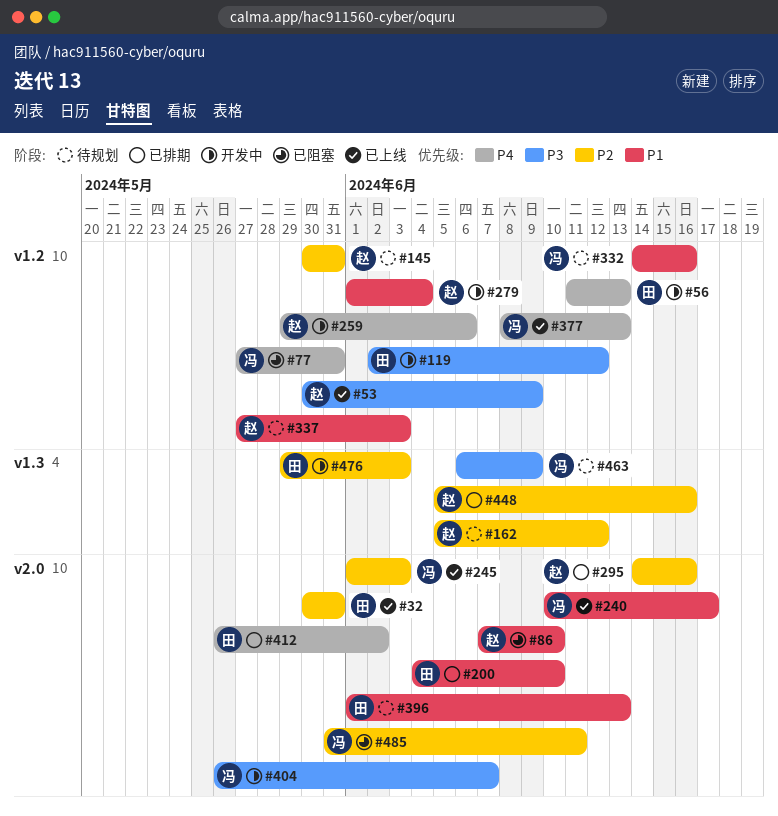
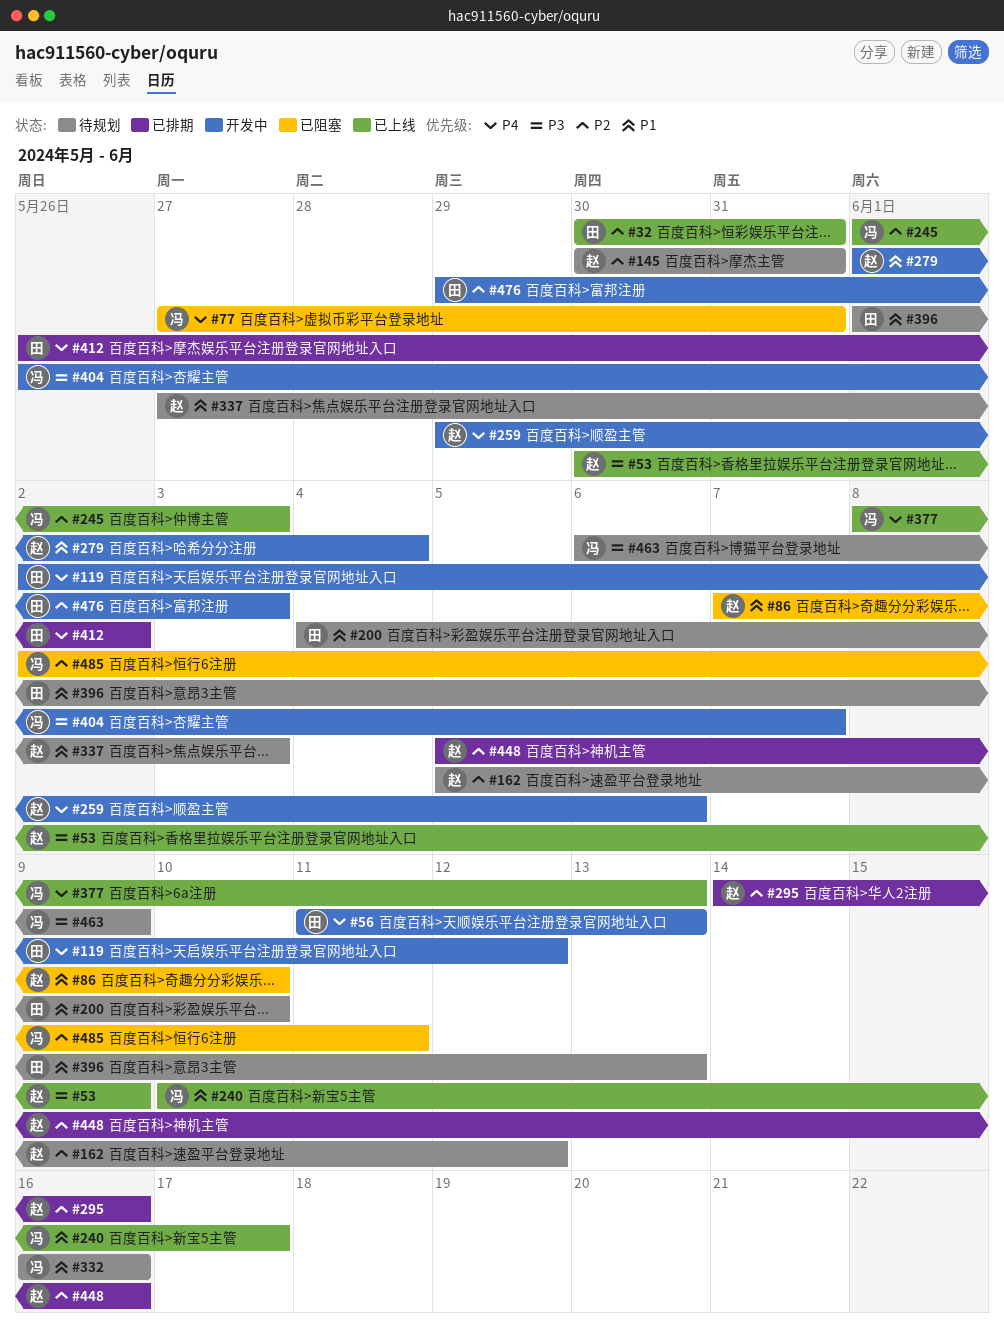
#119, priority: P3 -> P4
#200, status: 已排期 -> 待规划
#332, start: Jun 14 -> Jun 16
#485, start: May 31 -> Jun 2

